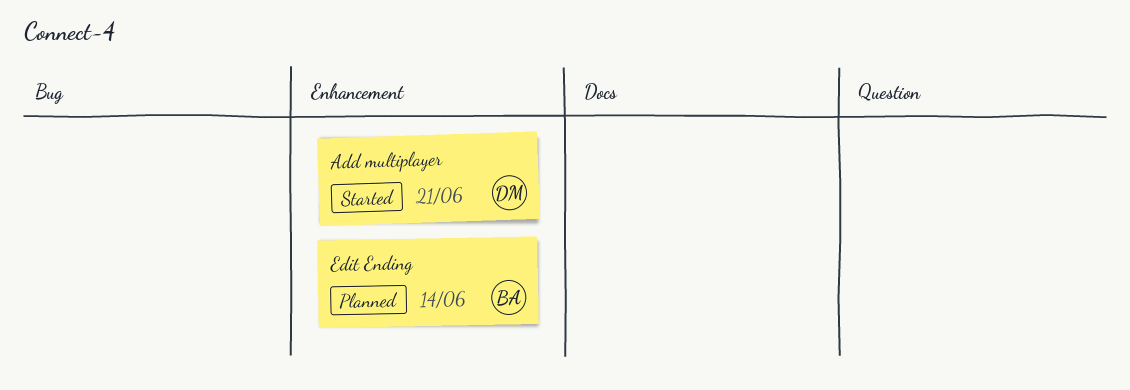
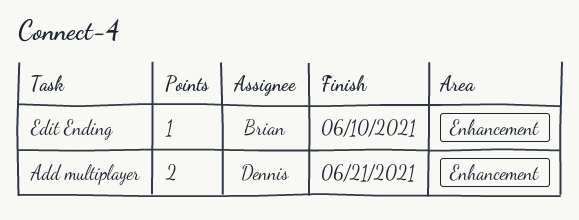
Edit Ending, due: Jun 14 -> Jun 10

